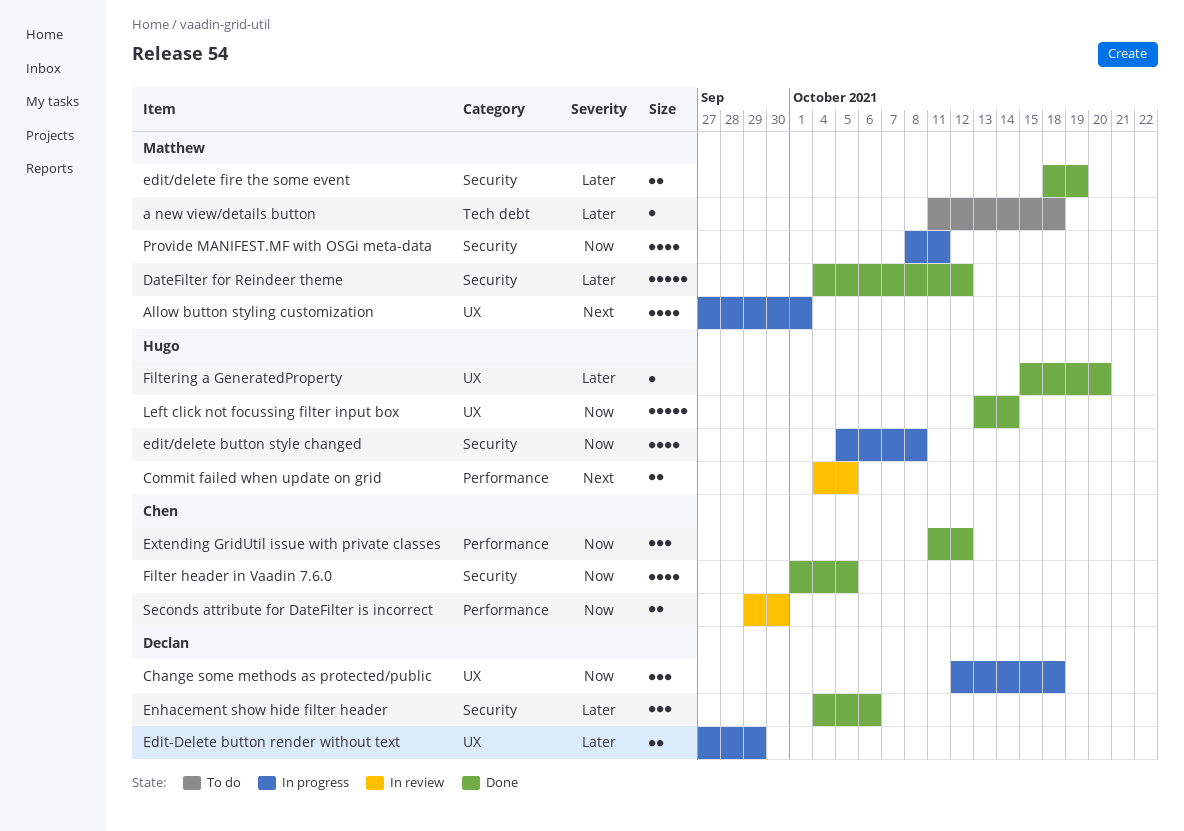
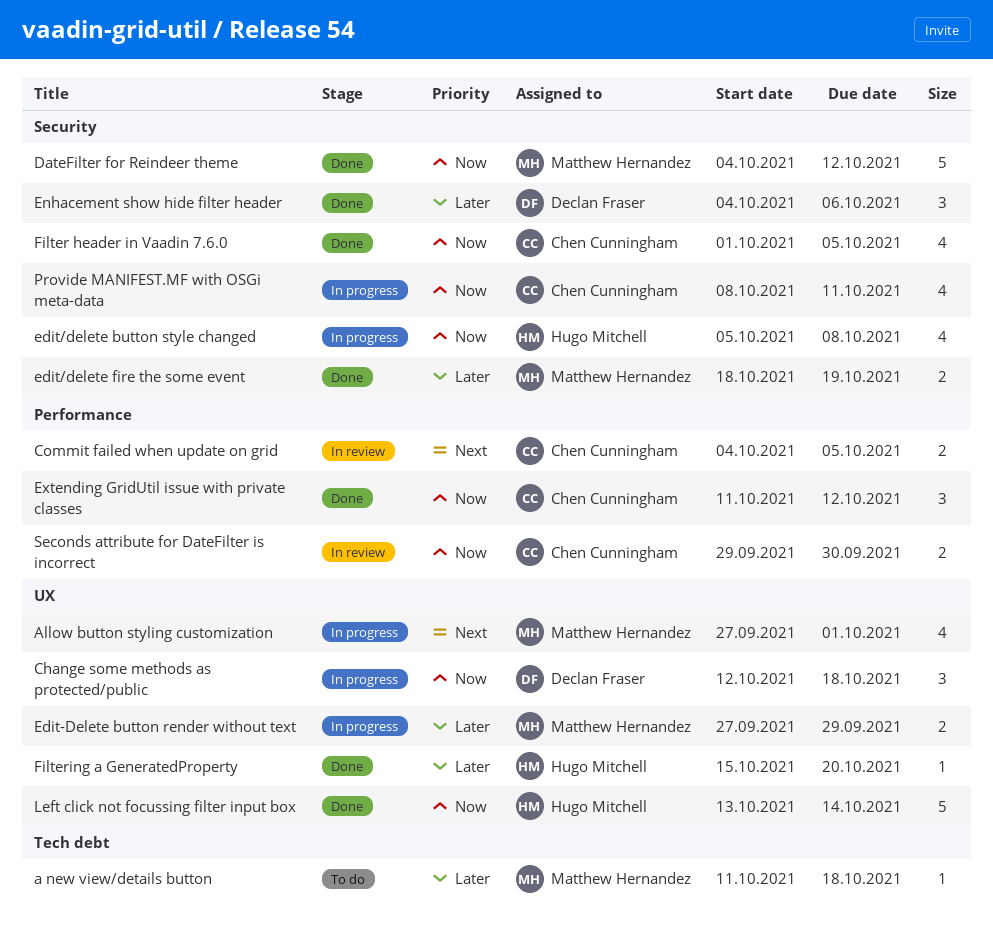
Commit failed when update on grid, owner: Hugo Mitchell -> Chen Cunningham
DateFilter for Reindeer theme, priority: Later -> Now
Edit-Delete button render without text, owner: Declan Fraser -> Matthew Hernandez
Provide MANIFEST.MF with OSGi meta-data, owner: Matthew Hernandez -> Chen Cunningham

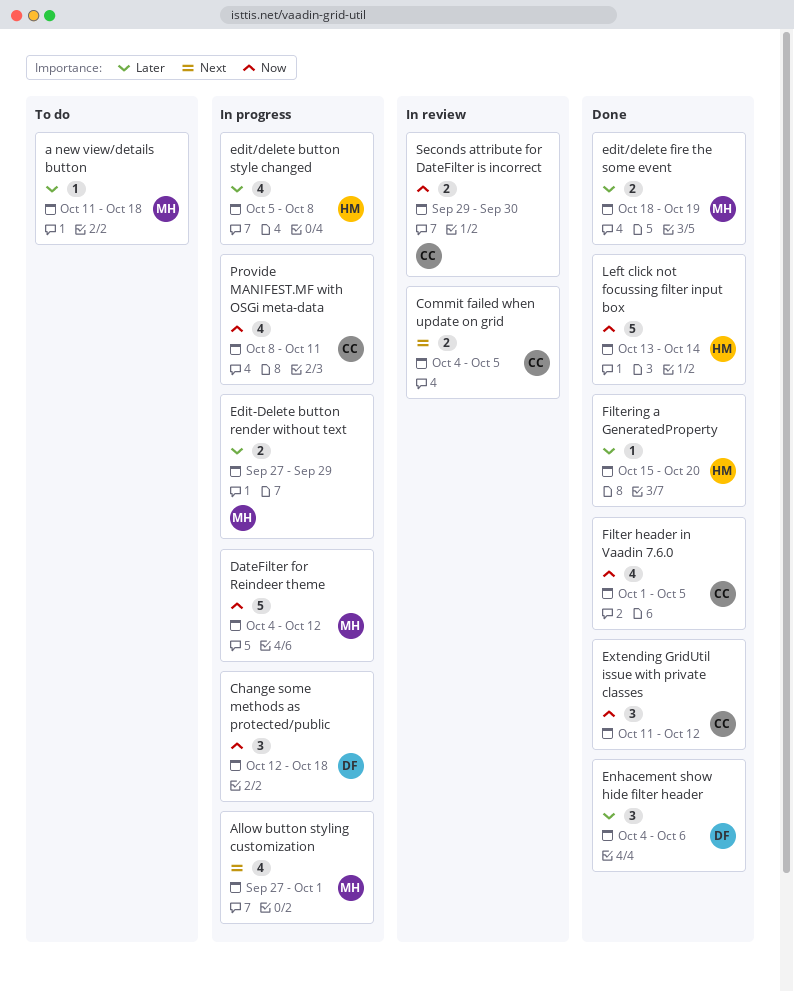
DateFilter for Reindeer theme, status: Done -> In progress
edit/delete button style changed, priority: Now -> Later

